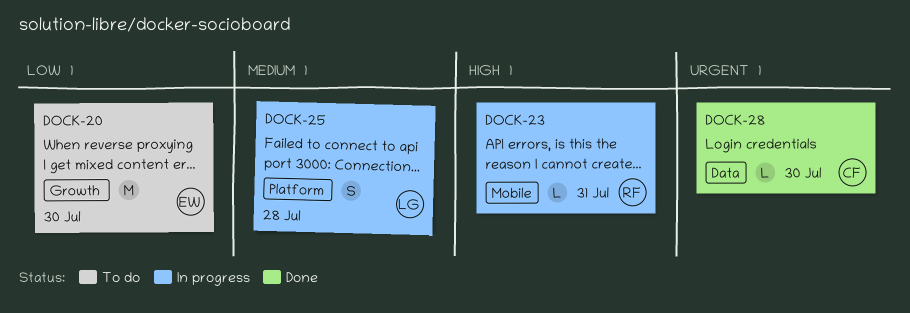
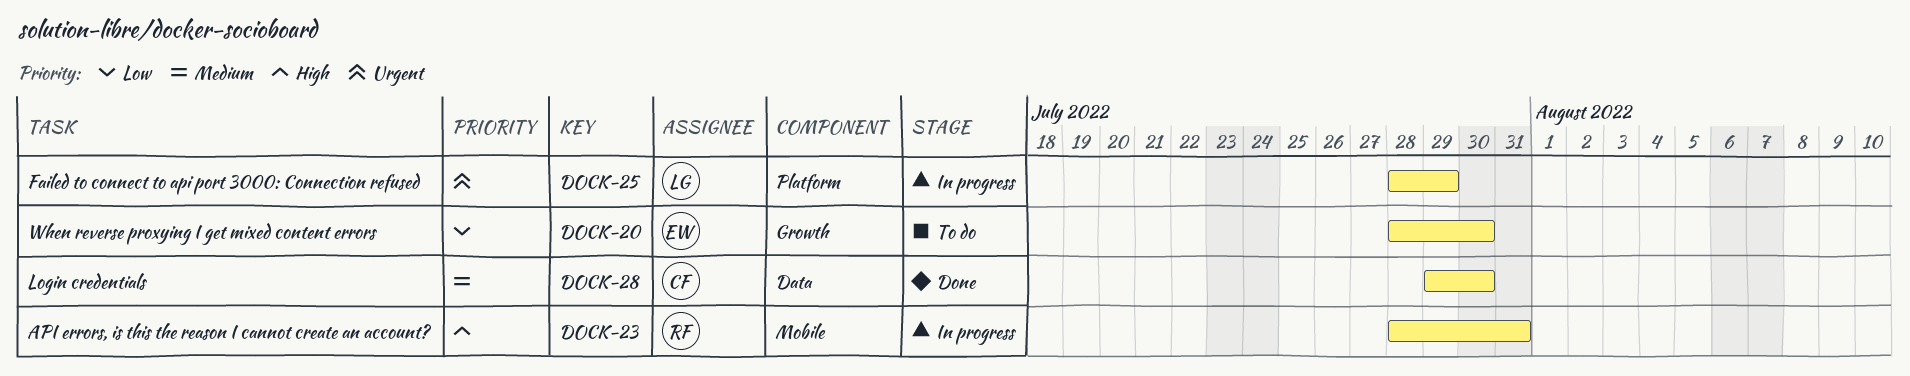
DOCK-25, priority: Medium -> Urgent
DOCK-25, due: Jul 28 -> Jul 29
DOCK-28, priority: Urgent -> Medium

